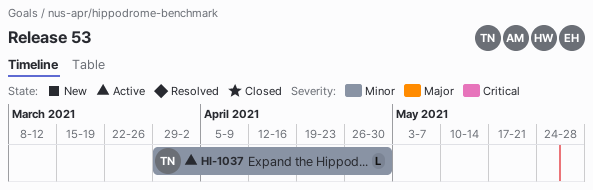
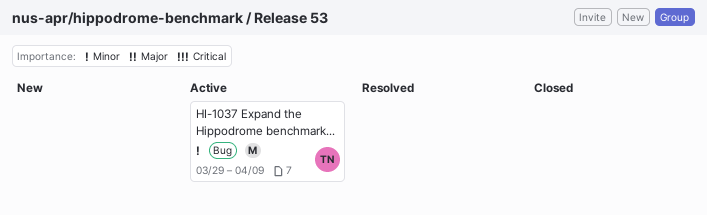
HI-1037, estimate: L -> M
HI-1037, due: Apr 30 -> Apr 9

